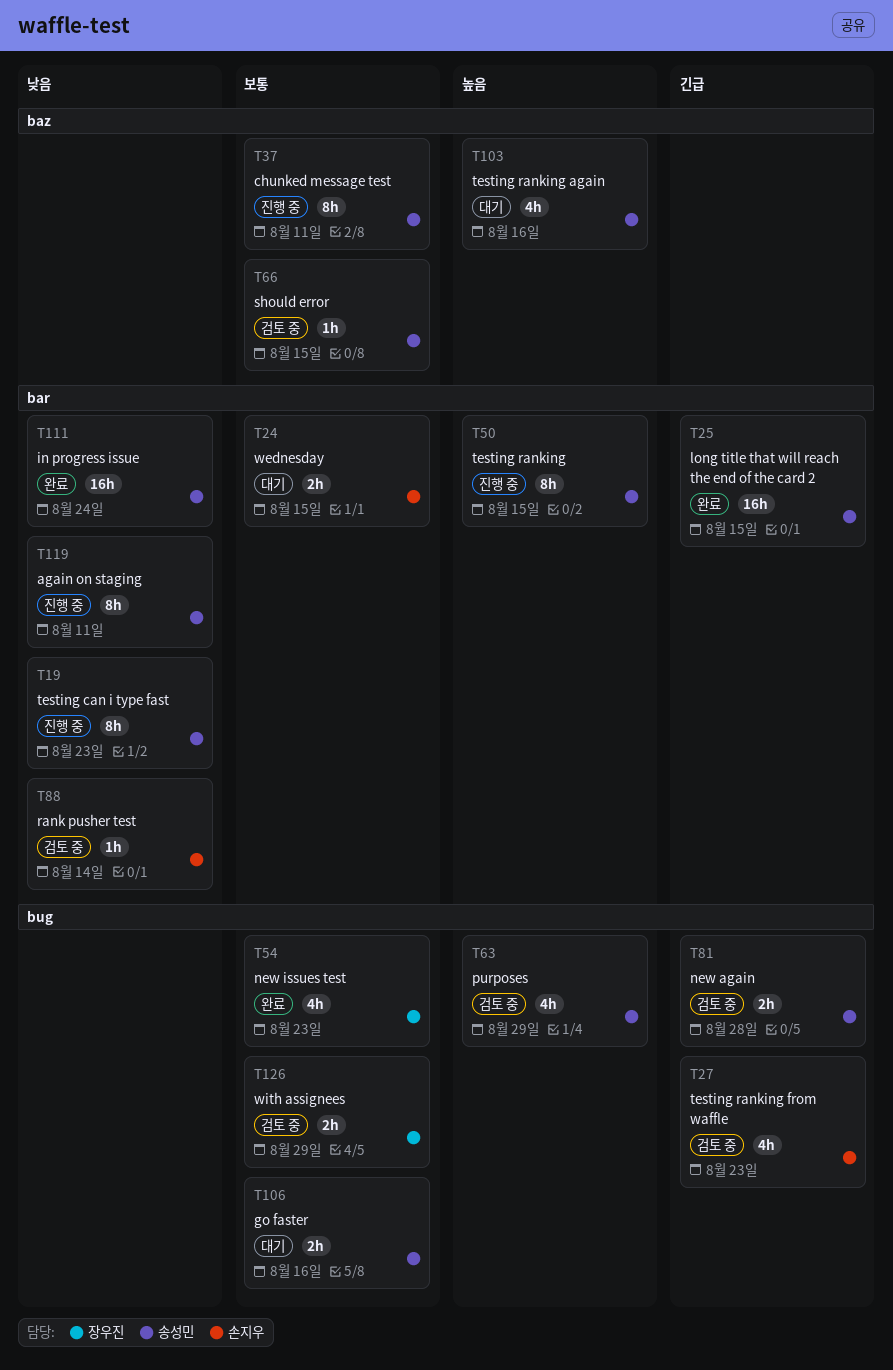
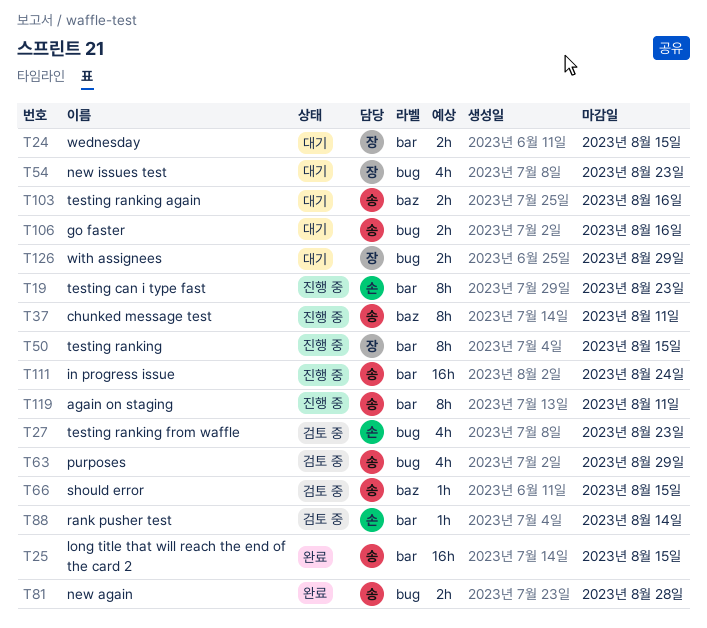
T19, owner: 송성민 -> 손지우
T24, owner: 손지우 -> 장우진
T50, owner: 송성민 -> 장우진
T54, status: 완료 -> 대기
T81, status: 검토 중 -> 완료
T103, estimate: 4h -> 2h
T111, status: 완료 -> 진행 중
T126, status: 검토 중 -> 대기

